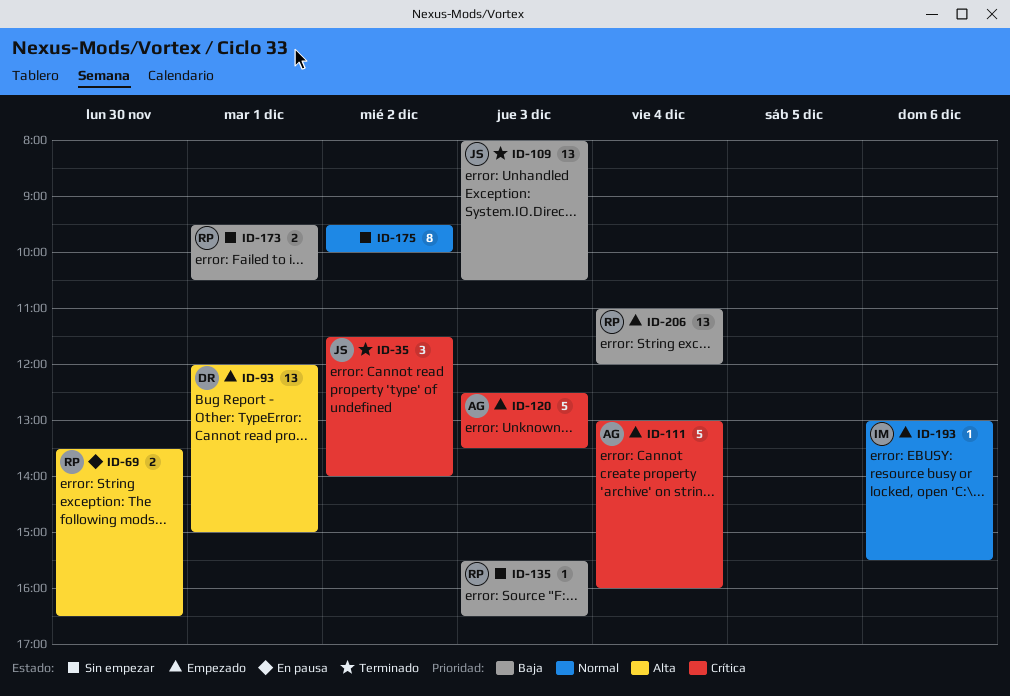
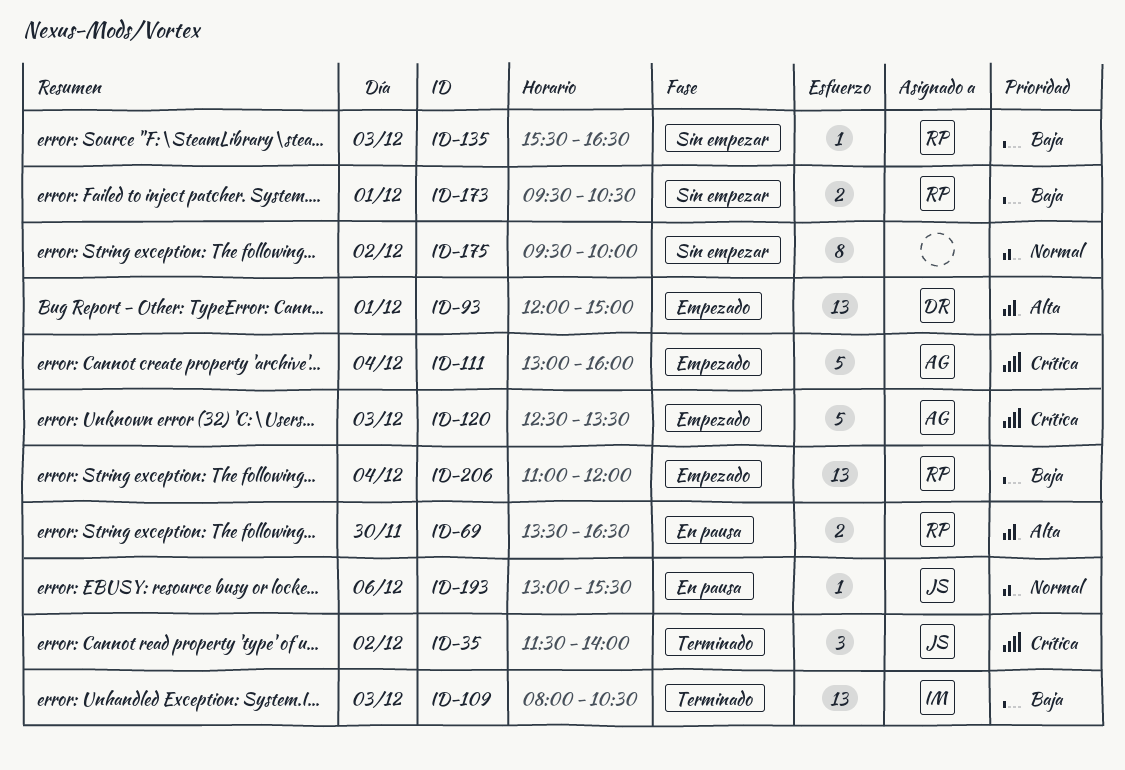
ID-109, owner: JS -> IM
ID-193, status: Empezado -> En pausa
ID-193, owner: IM -> JS

